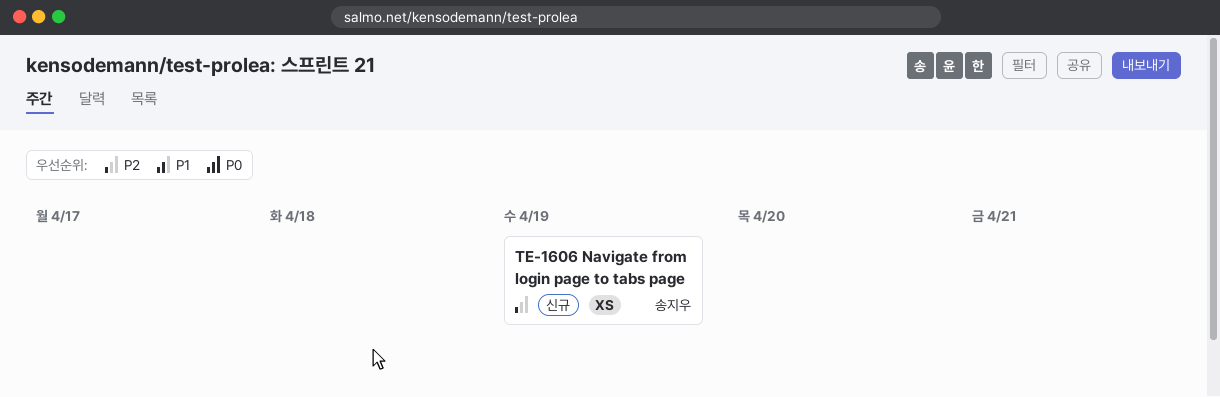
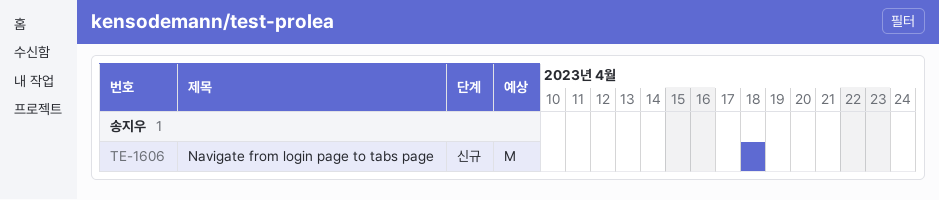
TE-1606, estimate: XS -> M
TE-1606, due: Apr 19 -> Apr 18

